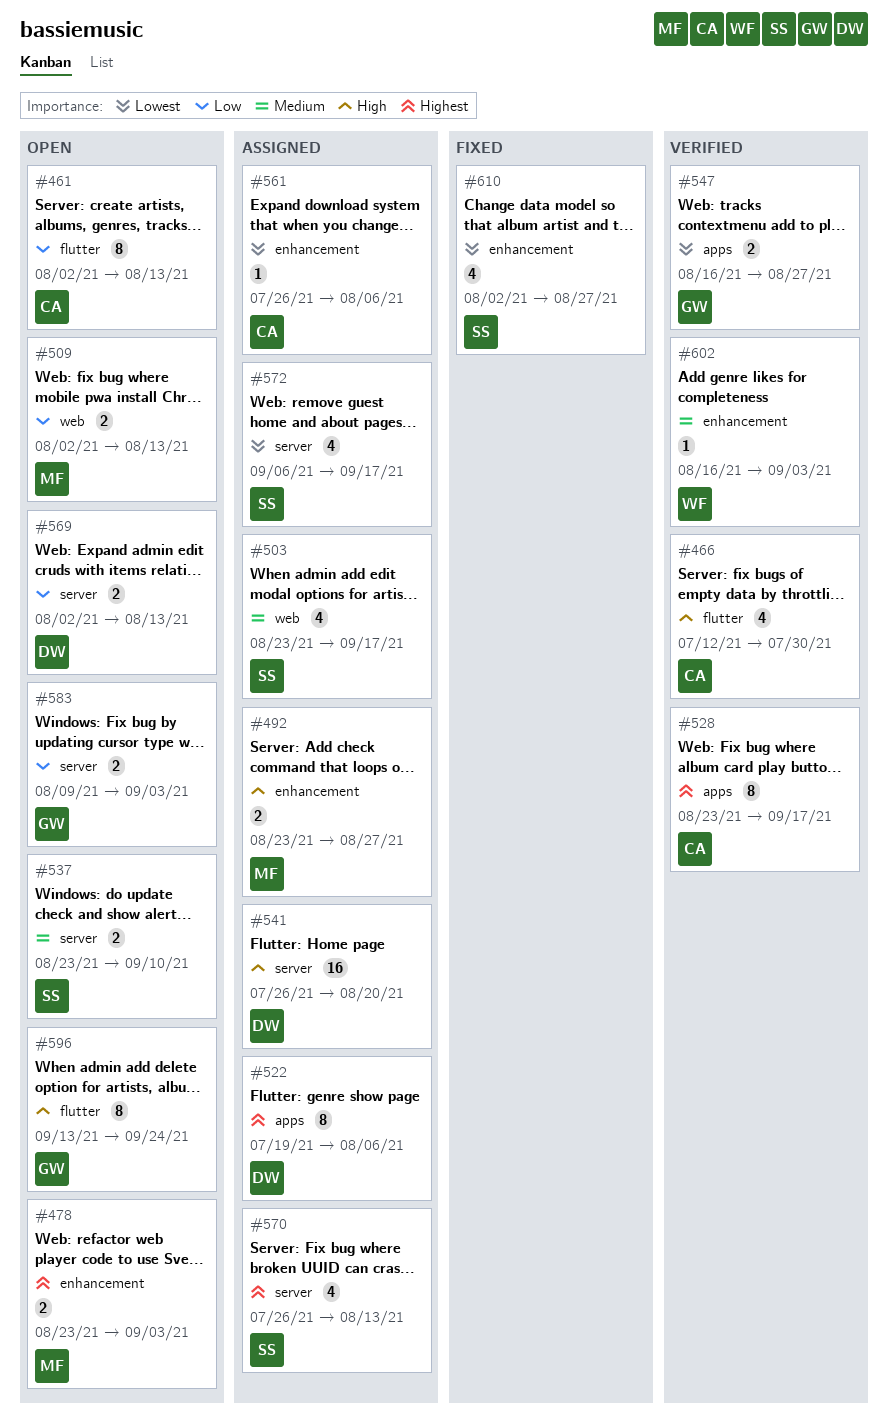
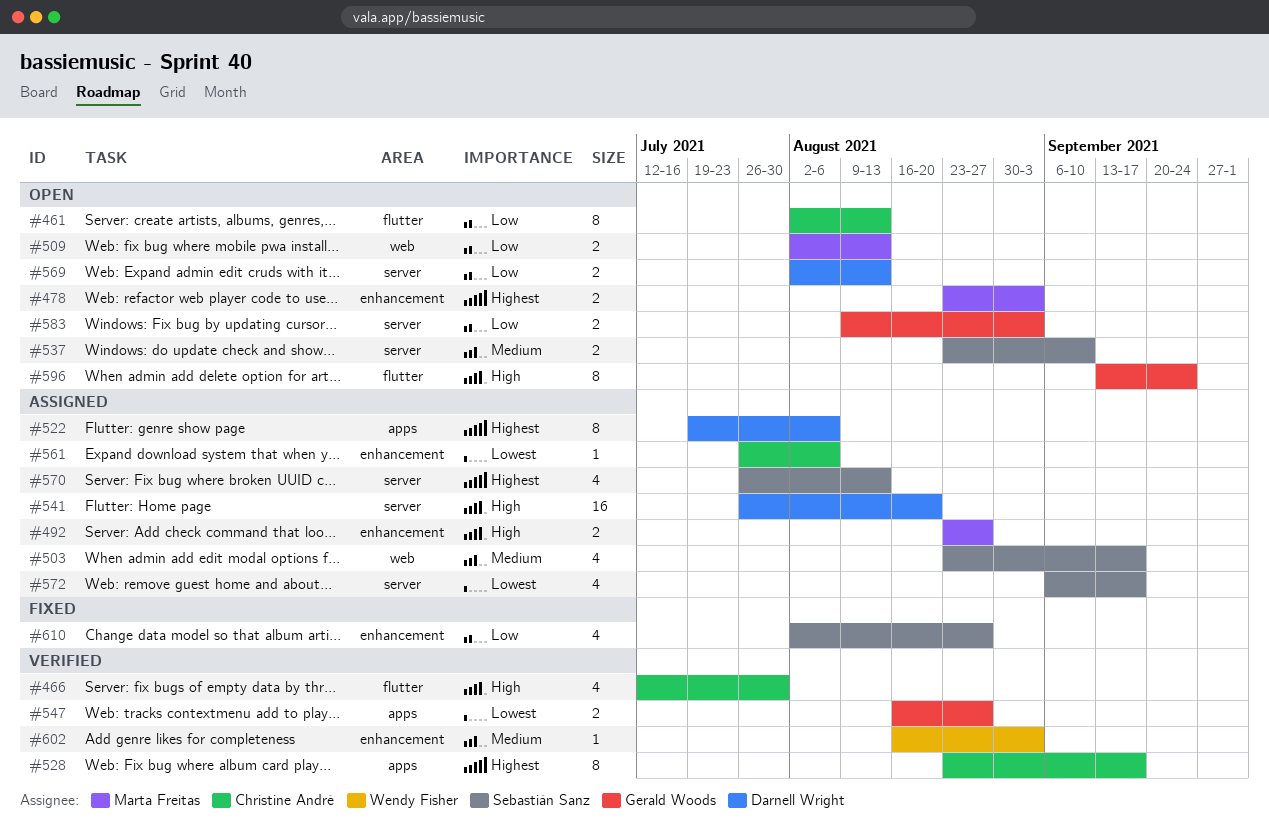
#610, priority: Lowest -> Low

